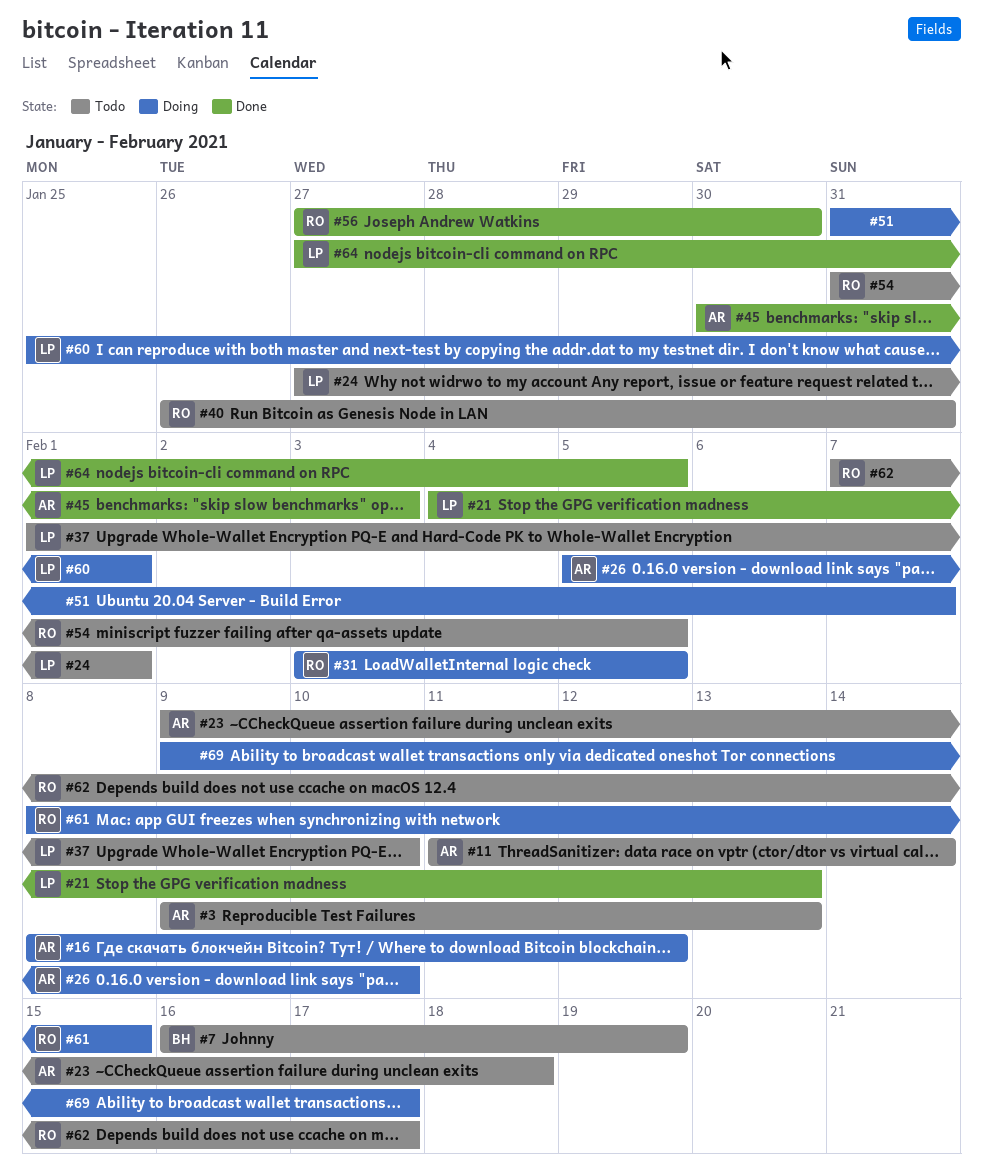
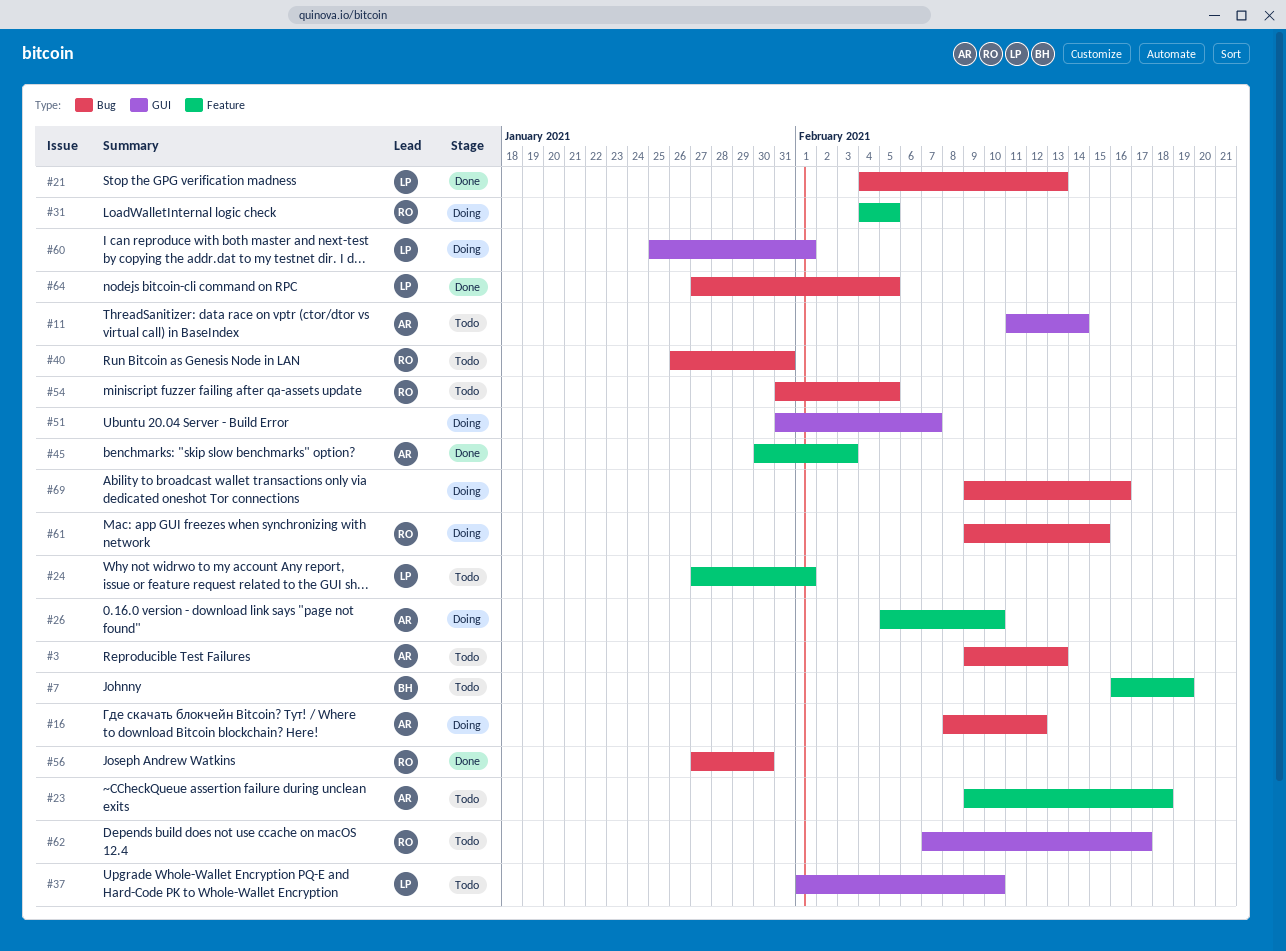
#31, start: Feb 3 -> Feb 4
#61, start: Feb 8 -> Feb 9
#69, due: Feb 17 -> Feb 16

